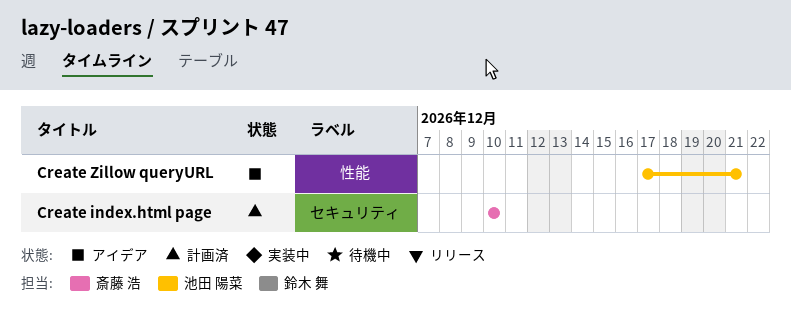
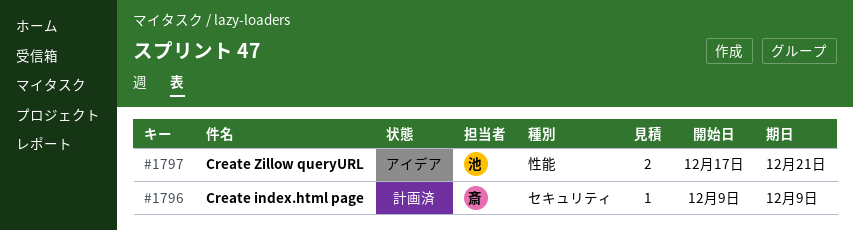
Create index.html page, start: Dec 10 -> Dec 9
Create index.html page, due: Dec 10 -> Dec 9

